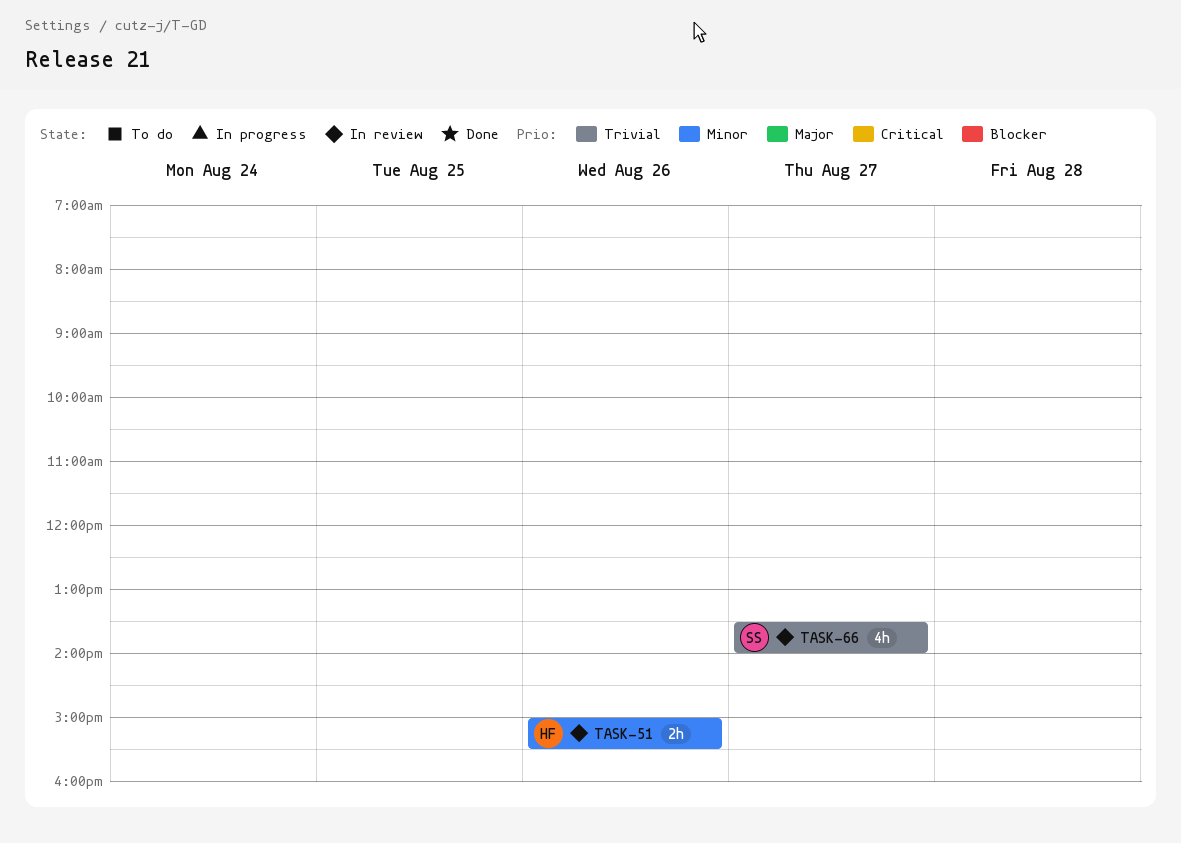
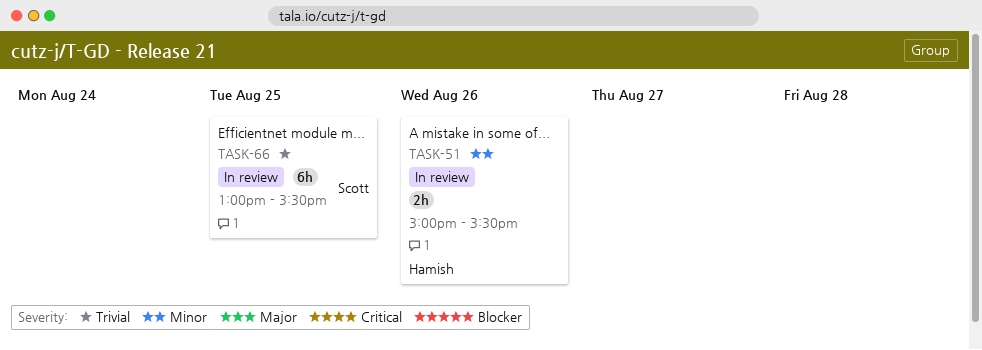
TASK-66, estimate: 4h -> 6h
TASK-66, day: Aug 27 -> Aug 25
TASK-66, begins: 13:30 -> 13:00
TASK-66, ends: 14:00 -> 15:30

